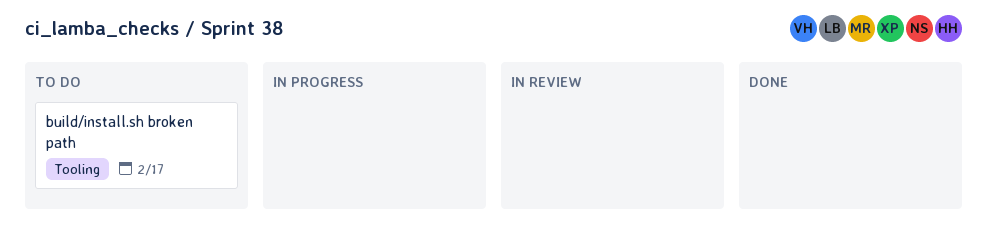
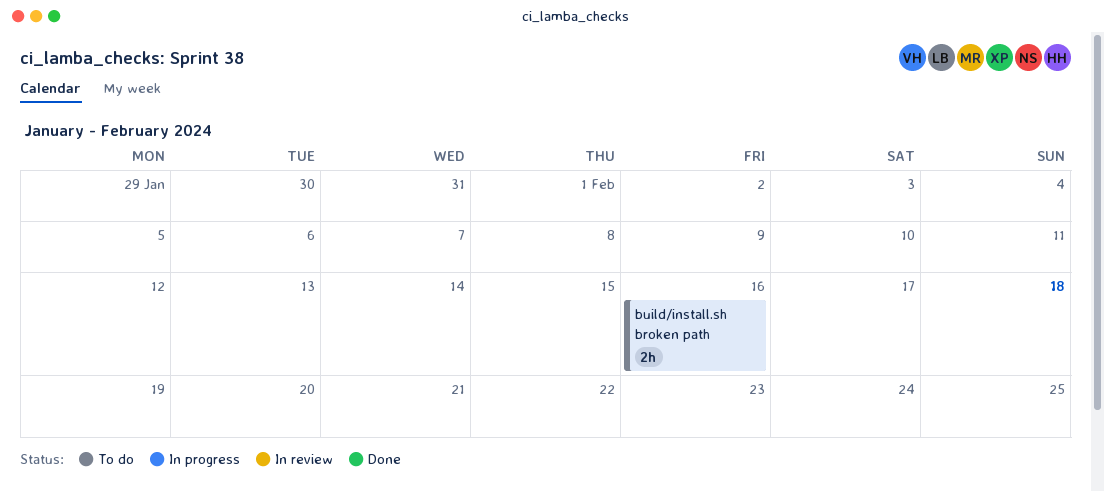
build/install.sh broken path, due: Feb 17 -> Feb 16

